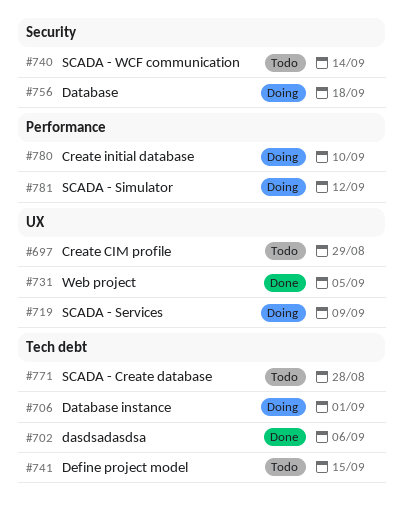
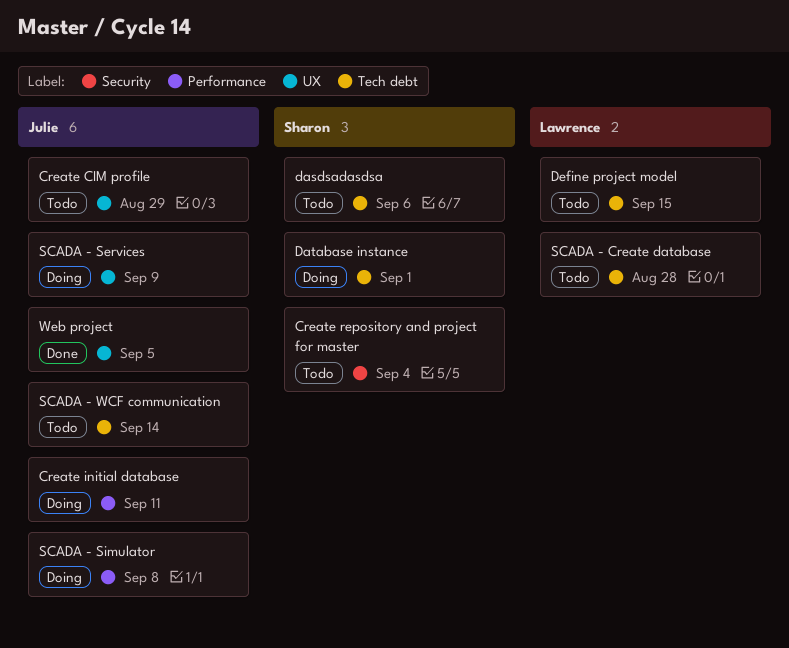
Create initial database, due: Sep 10 -> Sep 11
Create repository and project for master: none -> present
dasdsadasdsa, status: Done -> Todo
Database: present -> none
SCADA - Simulator, due: Sep 12 -> Sep 8
SCADA - WCF communication, label: Security -> Tech debt

